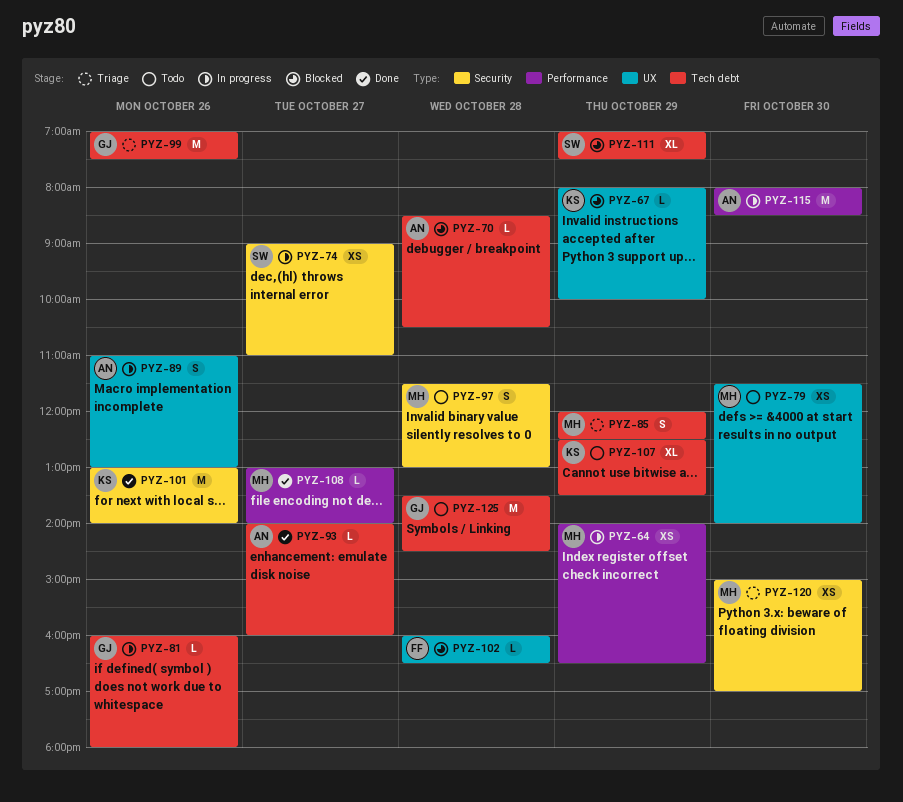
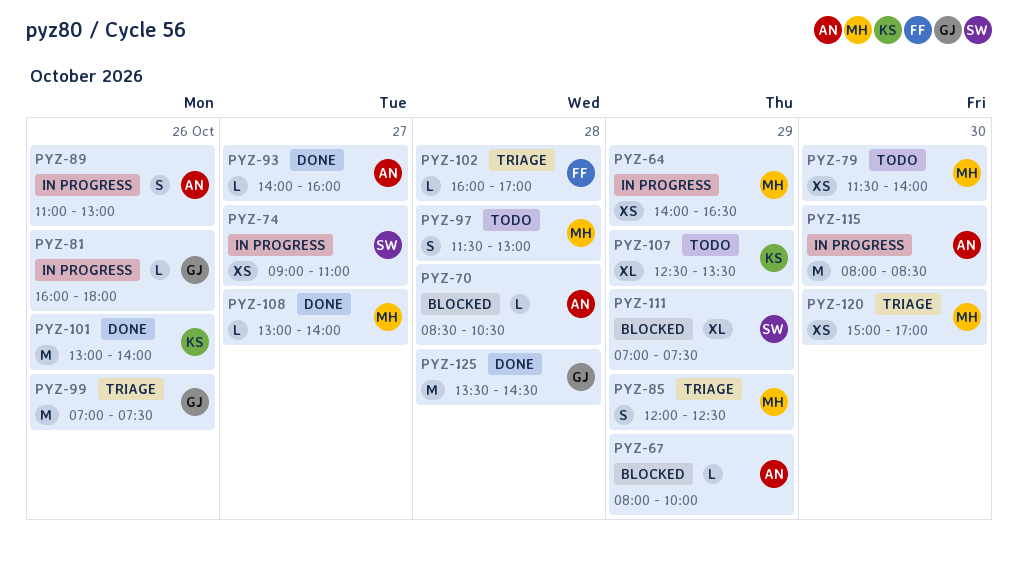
PYZ-67, owner: KS -> AN
PYZ-102, status: Blocked -> Triage
PYZ-102, ends: 16:30 -> 17:00
PYZ-125, status: Todo -> Done

